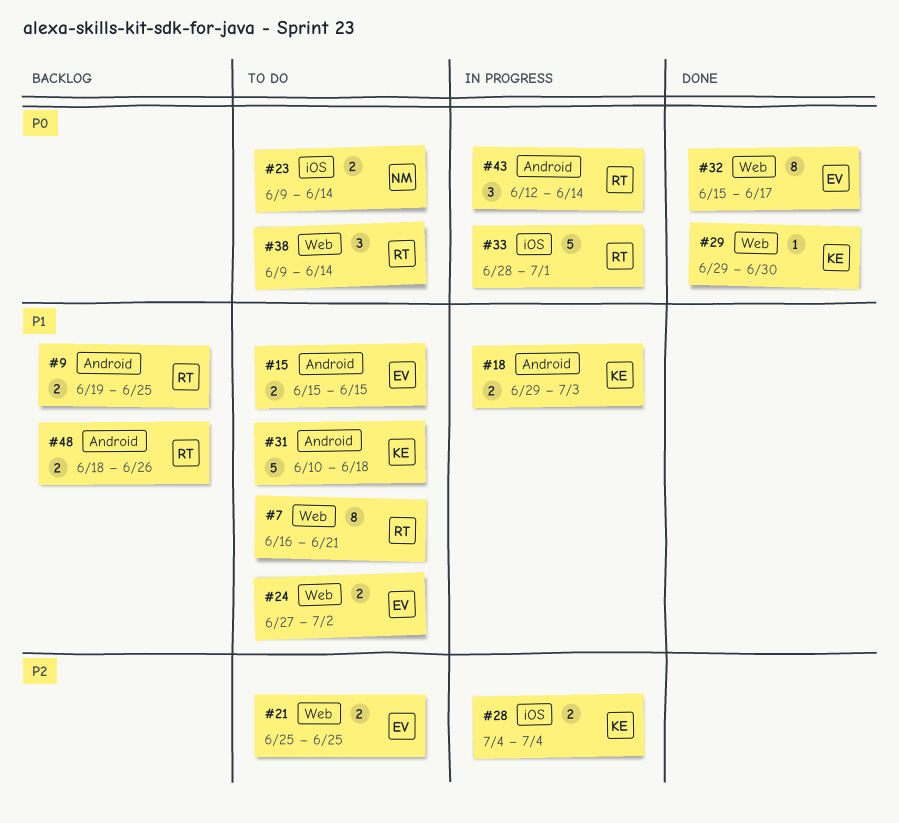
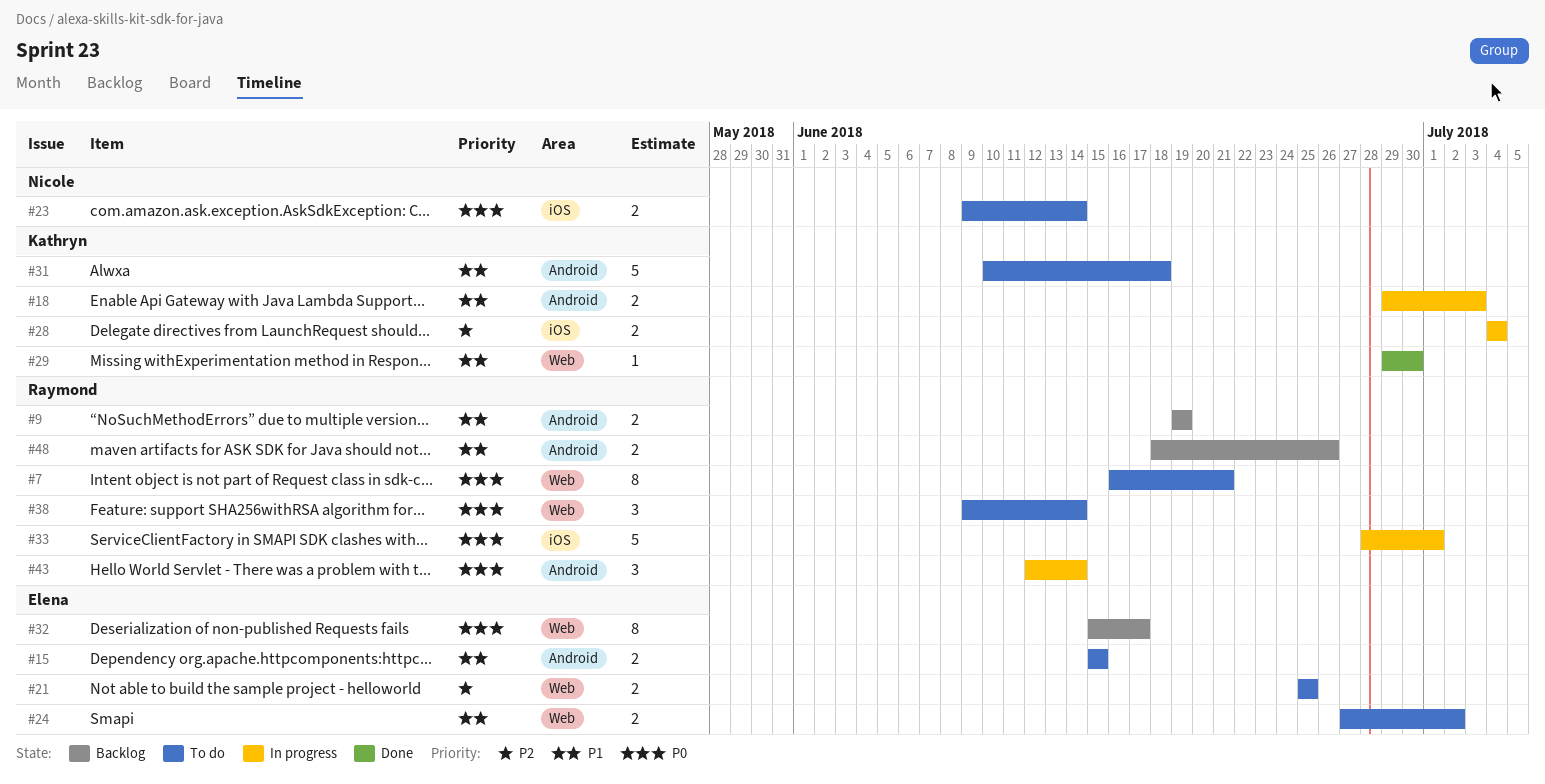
#7, priority: P1 -> P0
#9, due: Jun 25 -> Jun 19
#29, priority: P0 -> P1
#32, status: Done -> Backlog

